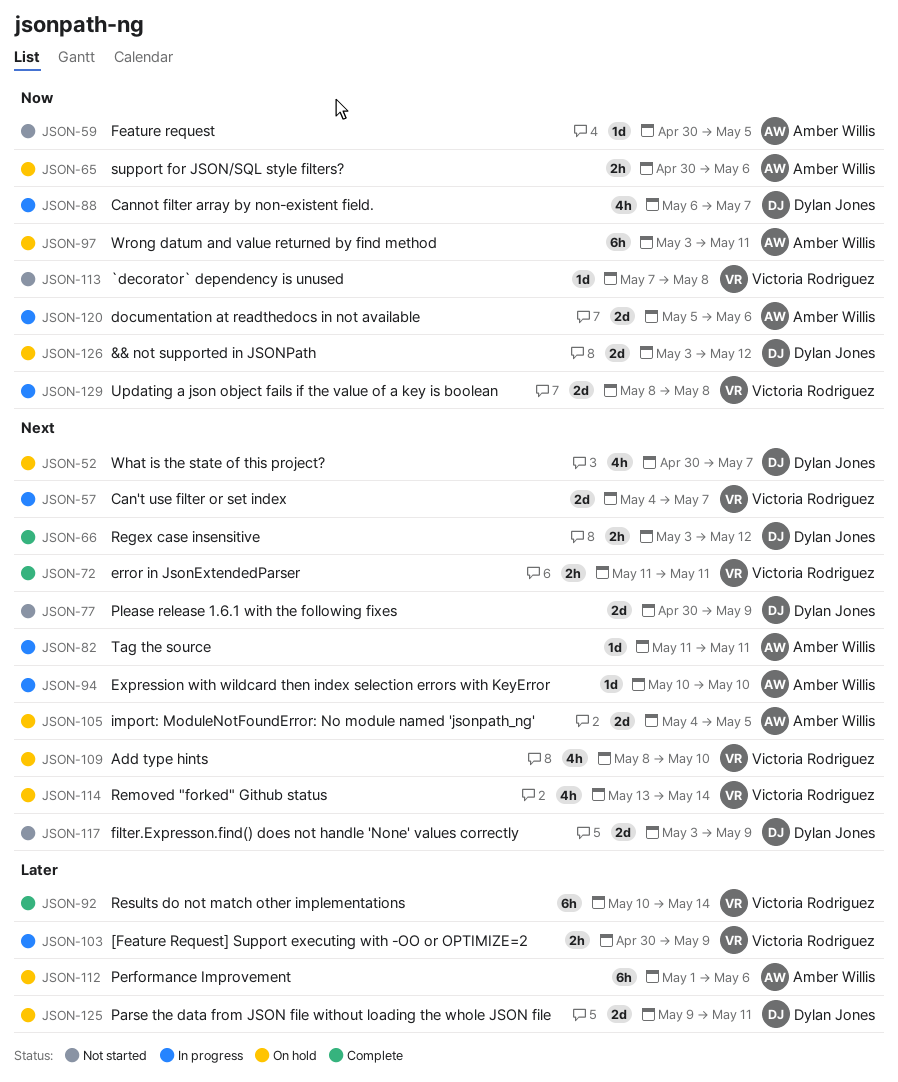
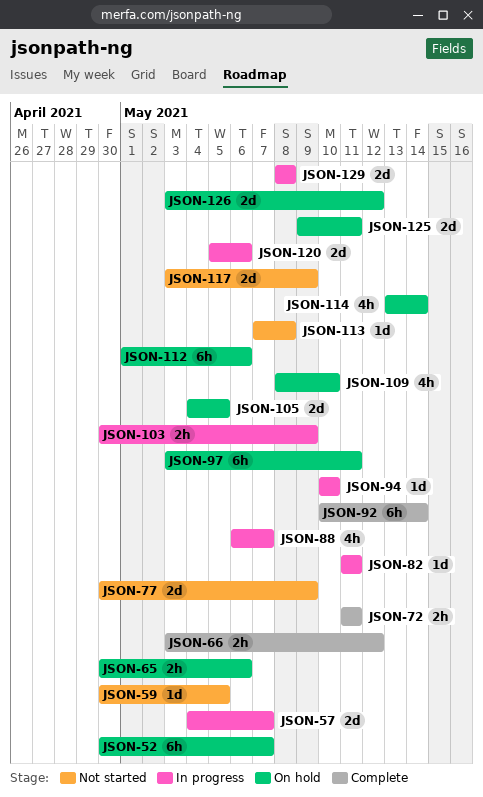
JSON-52, estimate: 4h -> 6h

